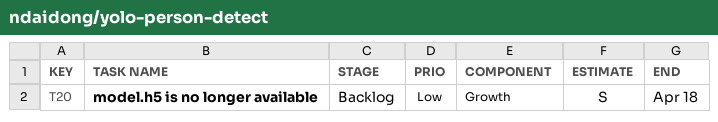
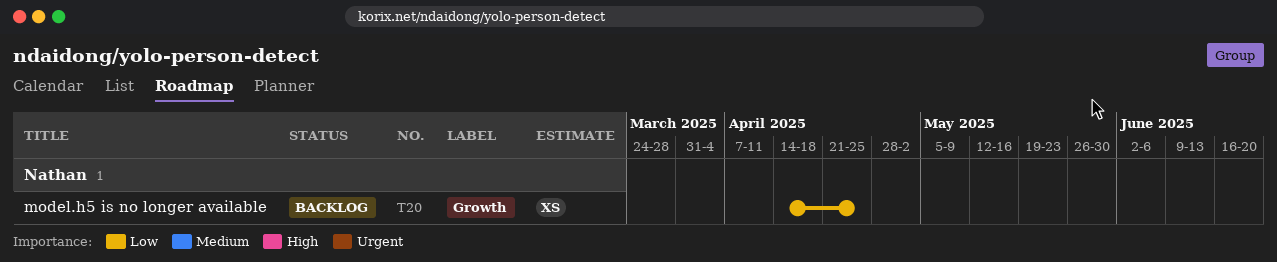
T20, estimate: S -> XS
T20, due: Apr 18 -> Apr 25

